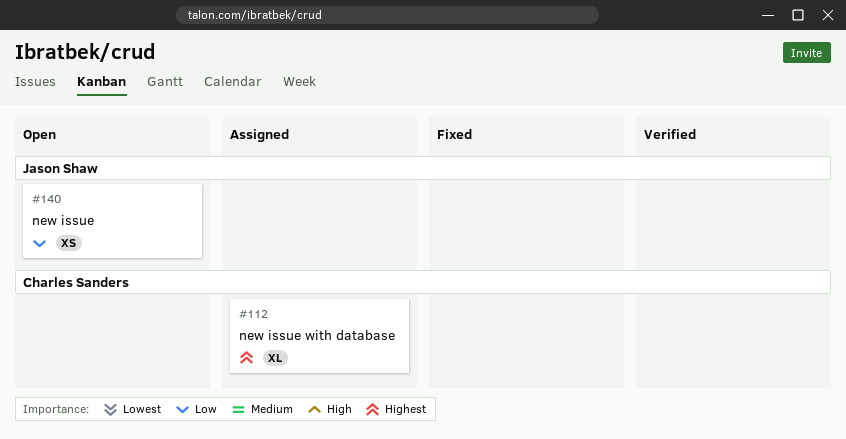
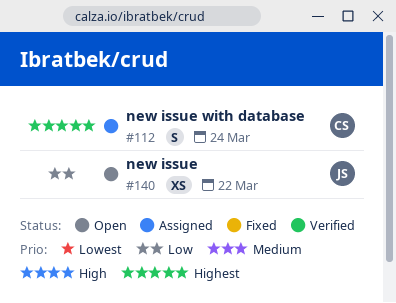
#112, estimate: XL -> S

